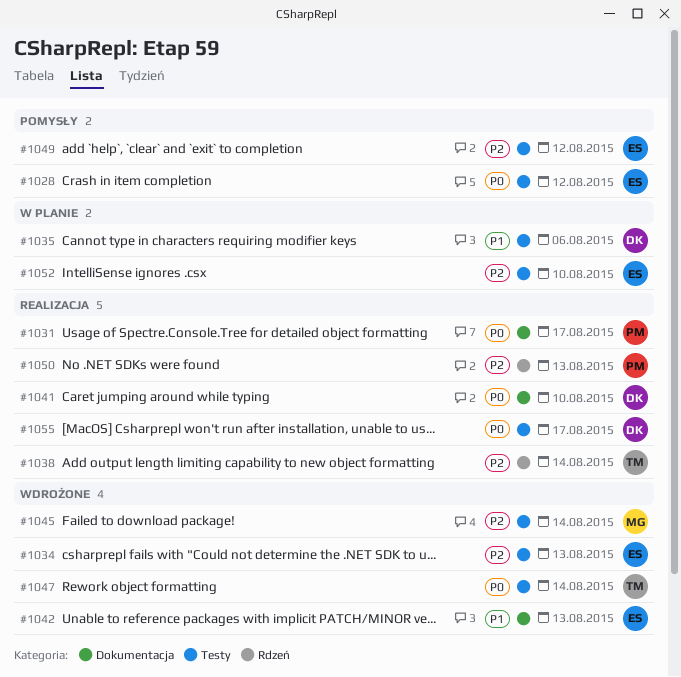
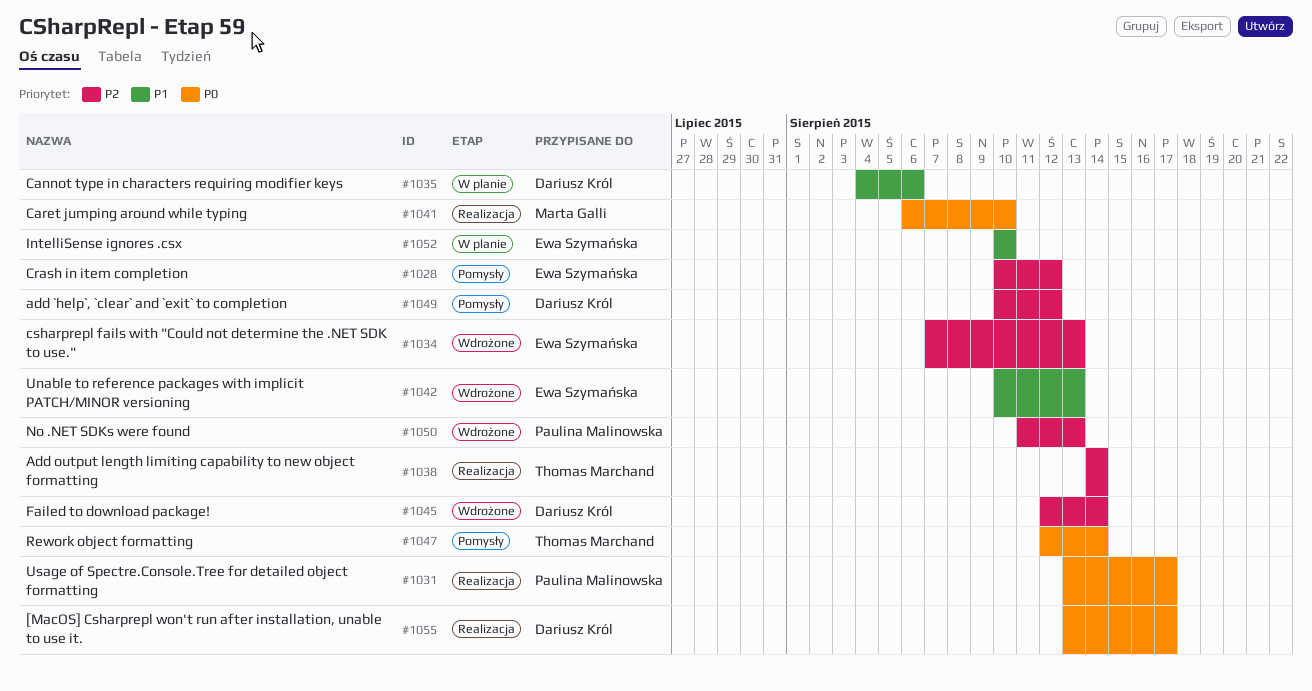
#1028, priority: P0 -> P2
#1041, owner: Dariusz Król -> Marta Galli
#1045, owner: Marta Galli -> Dariusz Król
#1047, status: Wdrożone -> Pomysły
#1049, owner: Ewa Szymańska -> Dariusz Król
#1050, status: Realizacja -> Wdrożone
#1052, priority: P2 -> P1

